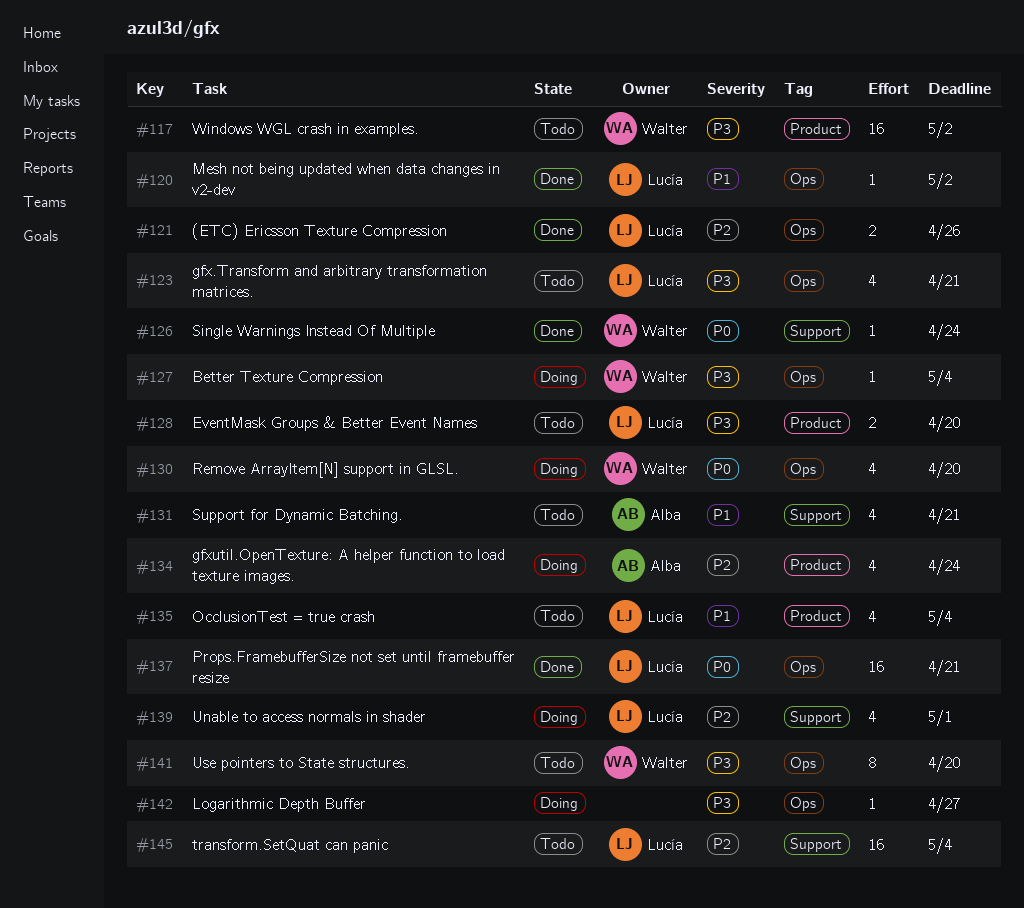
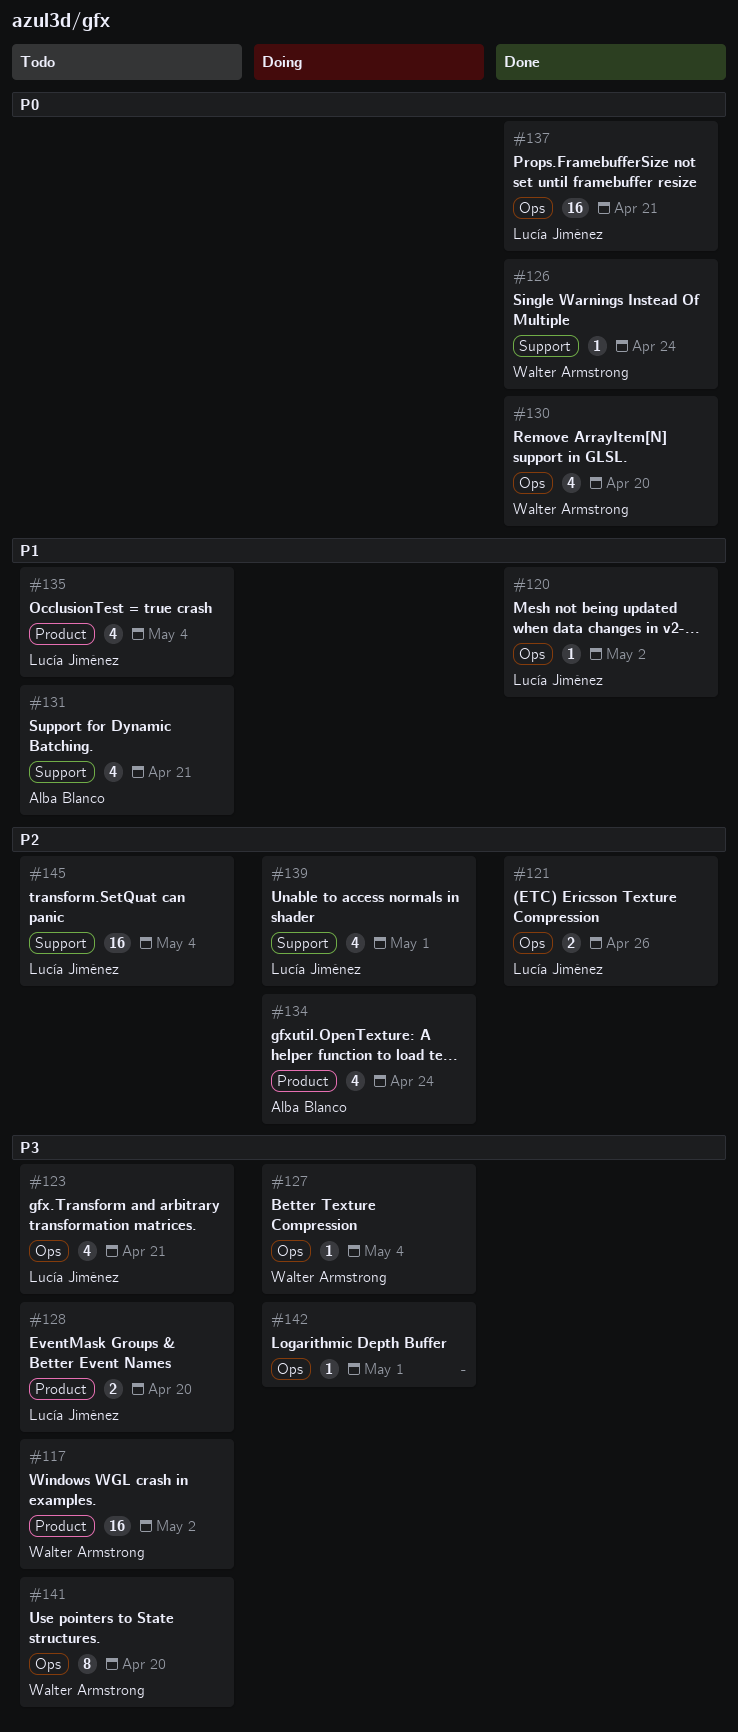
#130, status: Doing -> Done
#142, due: Apr 27 -> May 1

